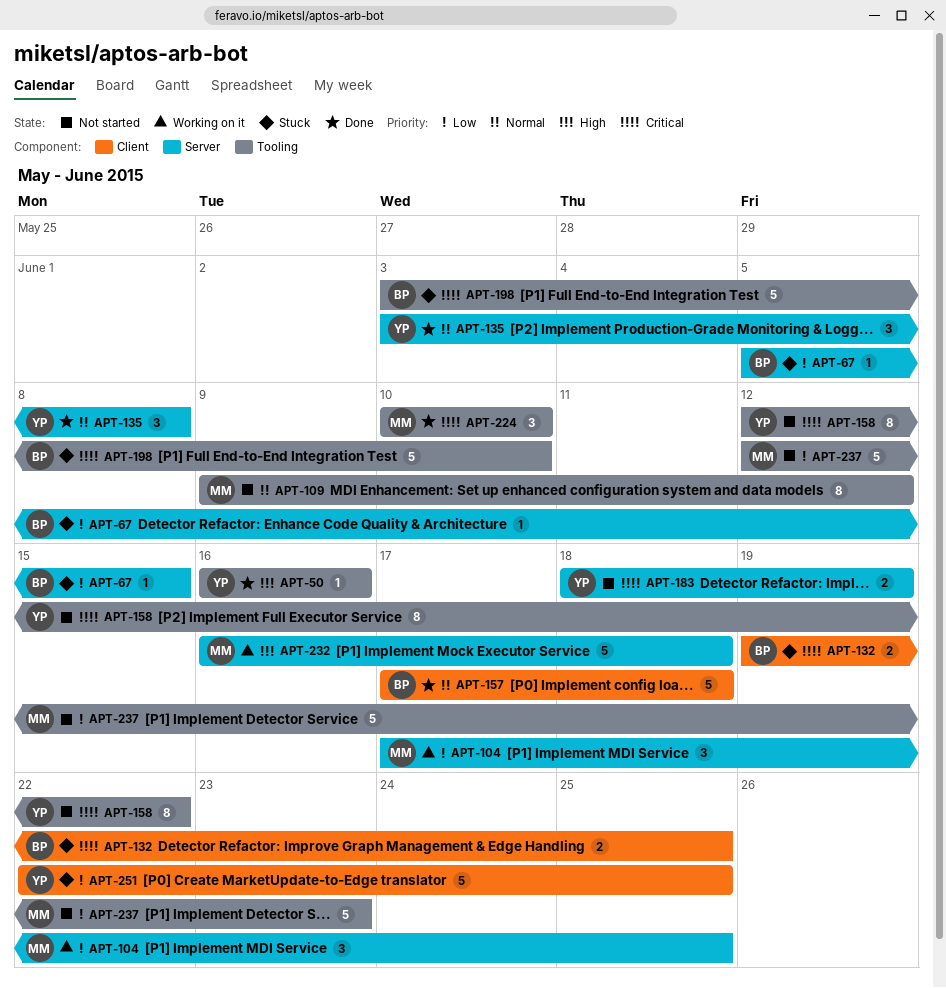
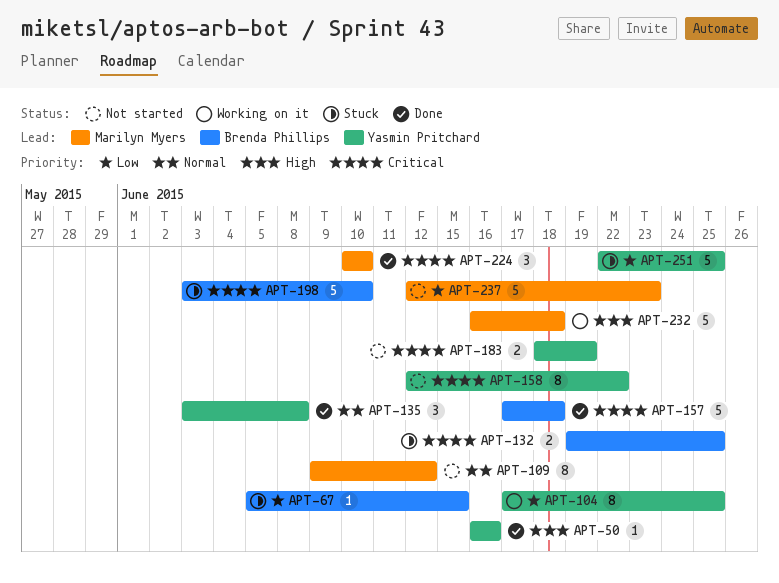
APT-104, owner: Marilyn Myers -> Yasmin Pritchard
APT-104, estimate: 3 -> 8
APT-157, priority: Normal -> Critical

